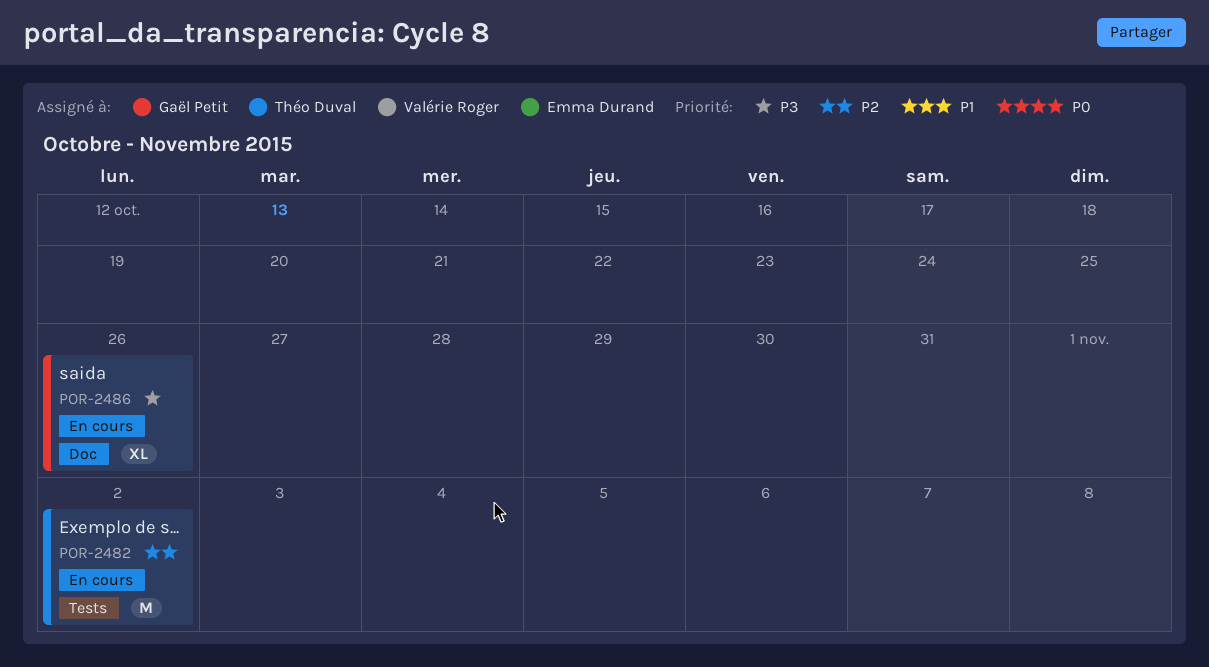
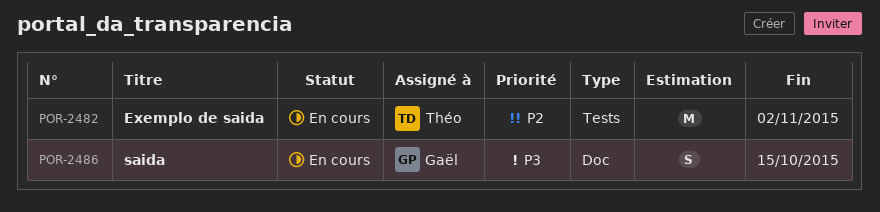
POR-2486, estimate: XL -> S
POR-2486, due: Oct 26 -> Oct 15

